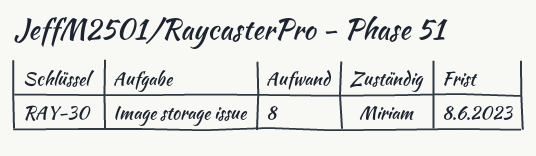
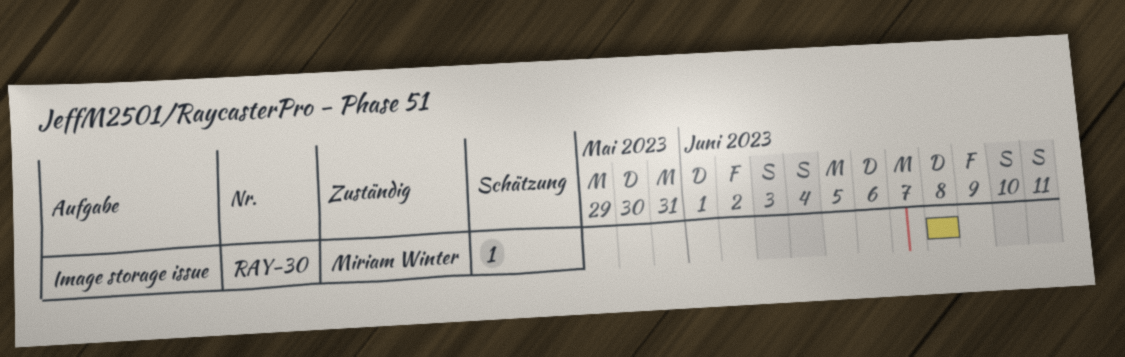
RAY-30, estimate: 8 -> 1

